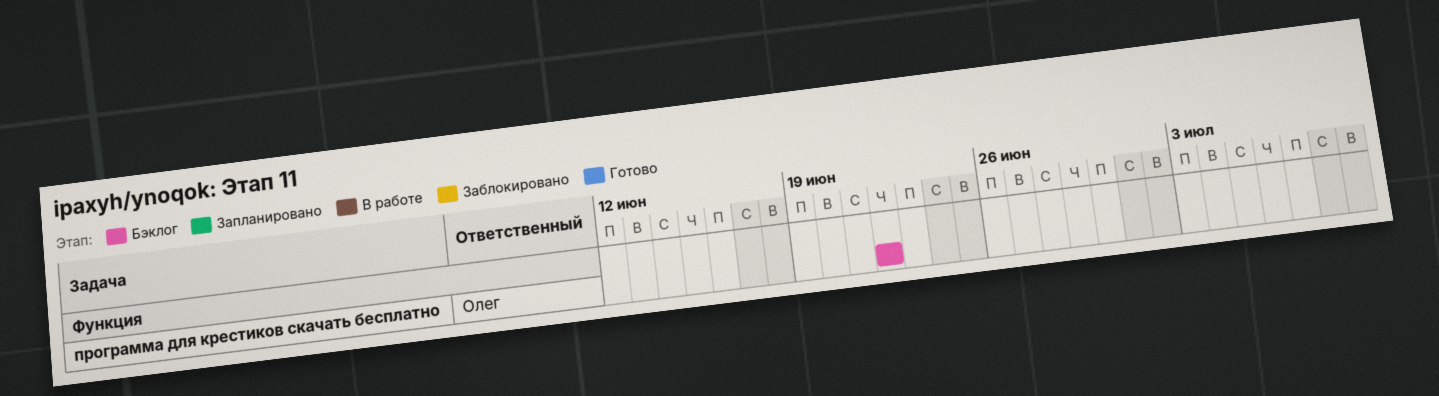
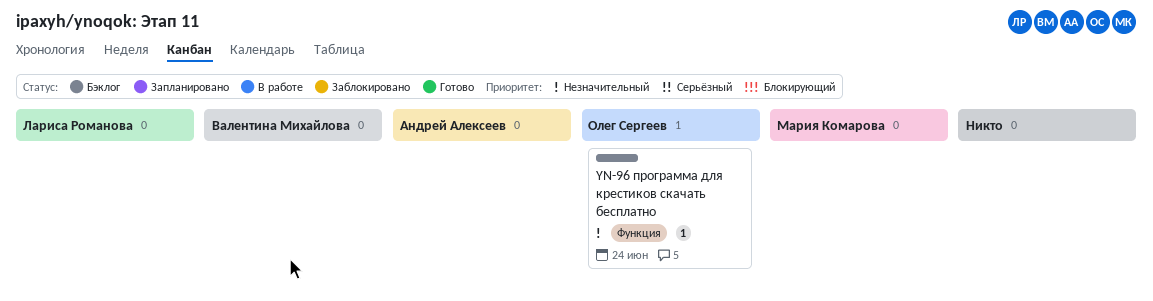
программа для крестиков скачать бесплатно, due: Jun 22 -> Jun 24

